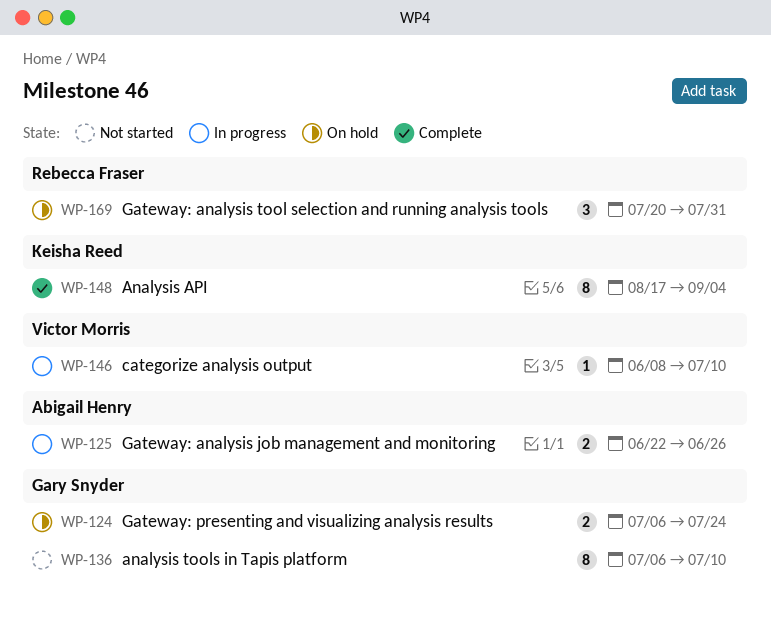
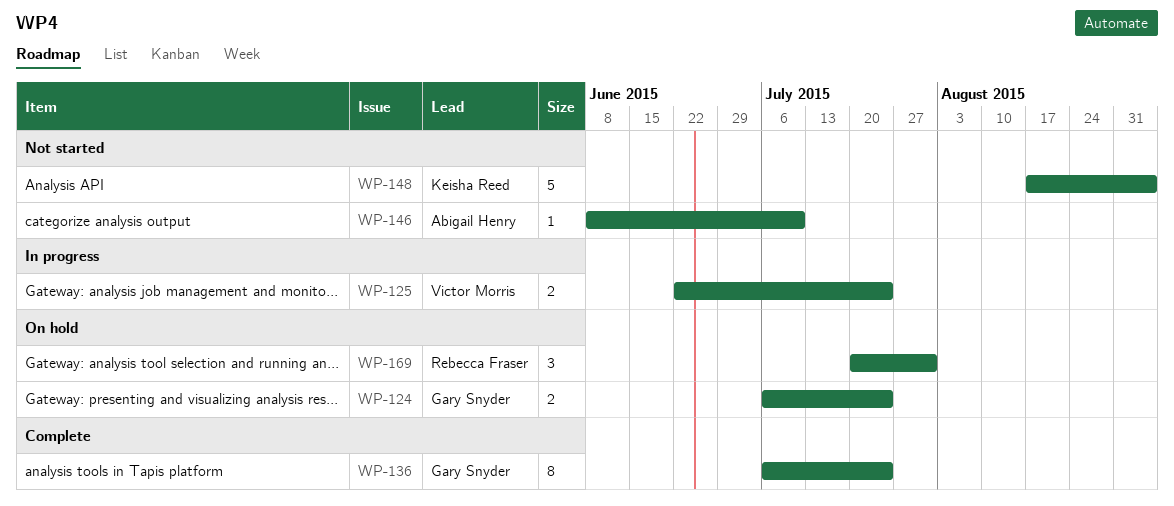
WP-125, owner: Abigail Henry -> Victor Morris
WP-125, due: Jun 26 -> Jul 24
WP-136, status: Not started -> Complete
WP-136, due: Jul 10 -> Jul 24
WP-146, status: In progress -> Not started
WP-146, owner: Victor Morris -> Abigail Henry
WP-148, status: Complete -> Not started
WP-148, estimate: 8 -> 5

